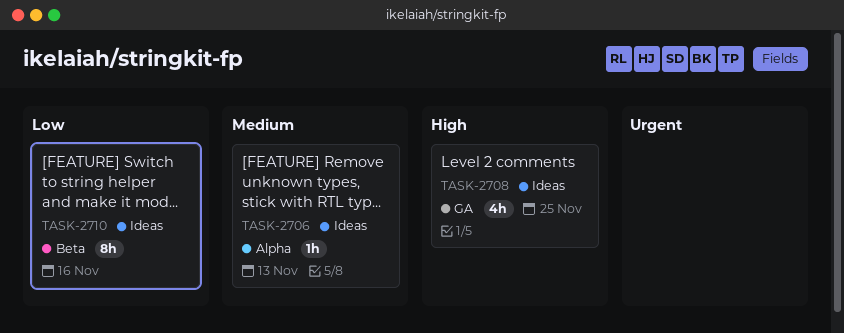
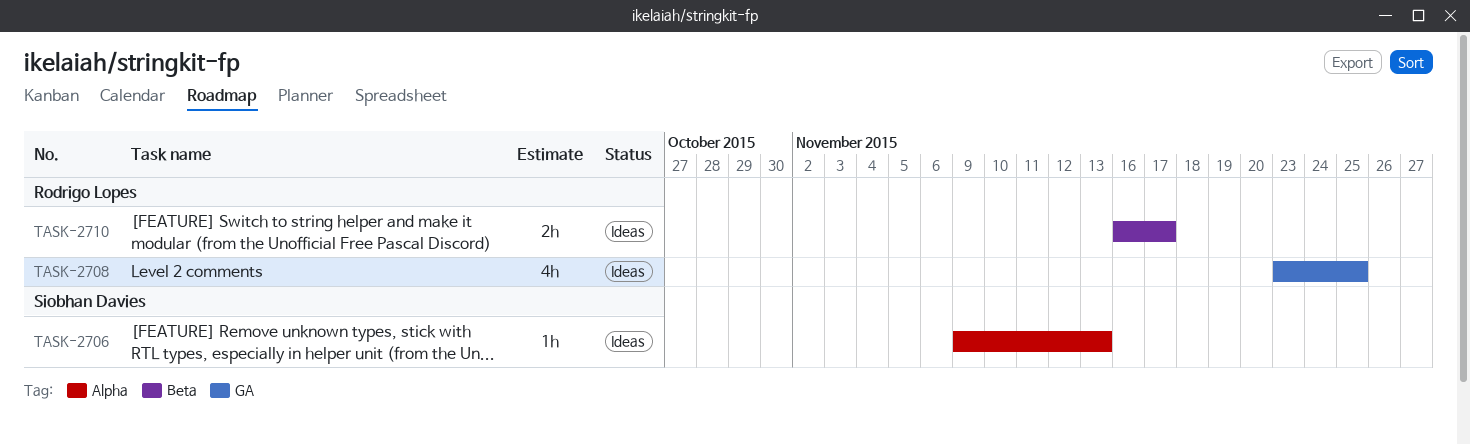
TASK-2710, estimate: 8h -> 2h
TASK-2710, due: Nov 16 -> Nov 17

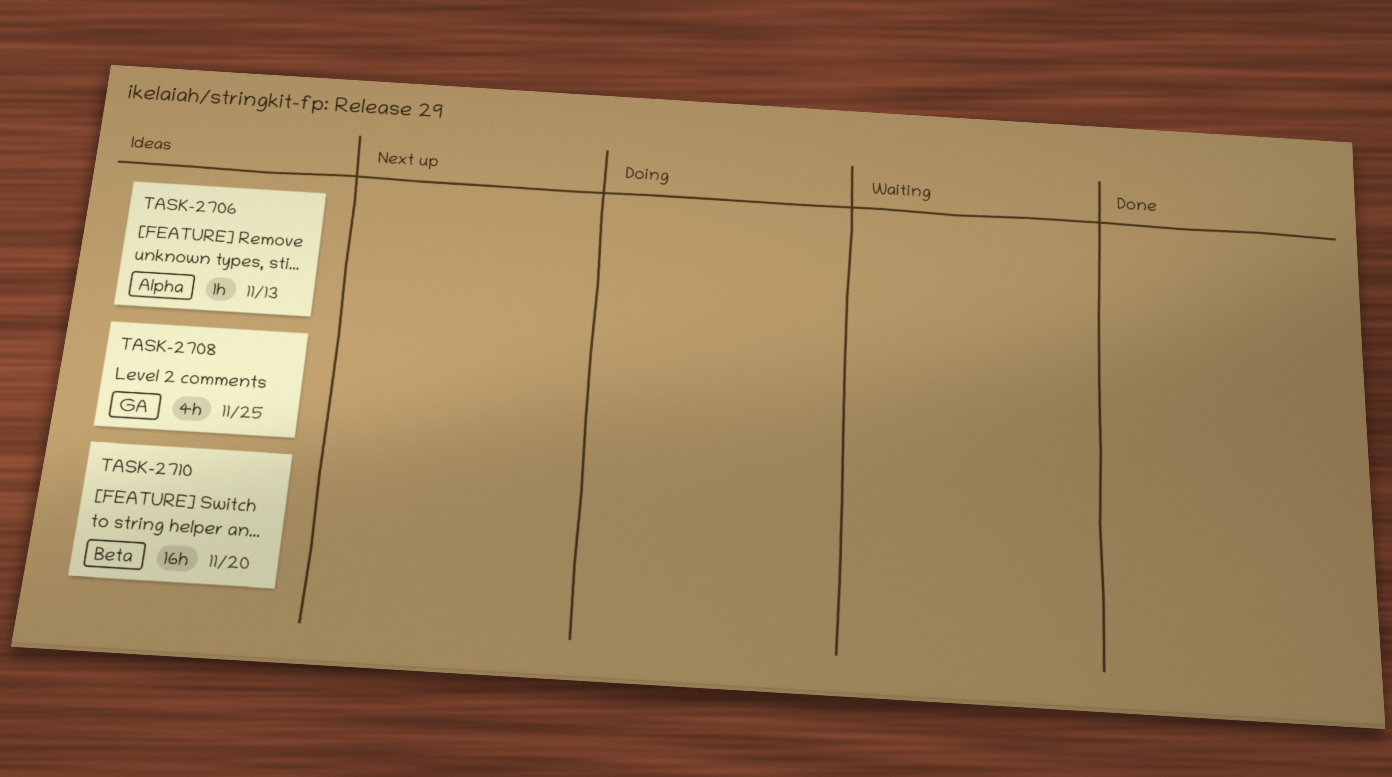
TASK-2710, estimate: 2h -> 16h
TASK-2710, due: Nov 17 -> Nov 20

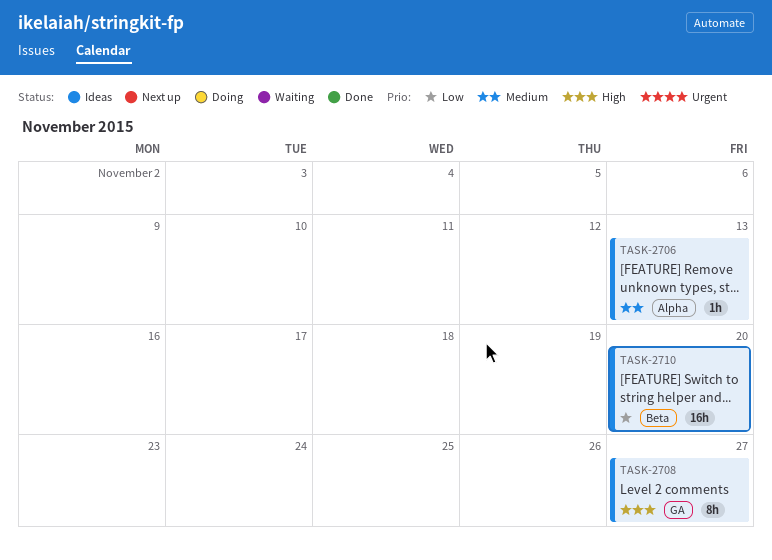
TASK-2708, estimate: 4h -> 8h
TASK-2708, due: Nov 25 -> Nov 27

